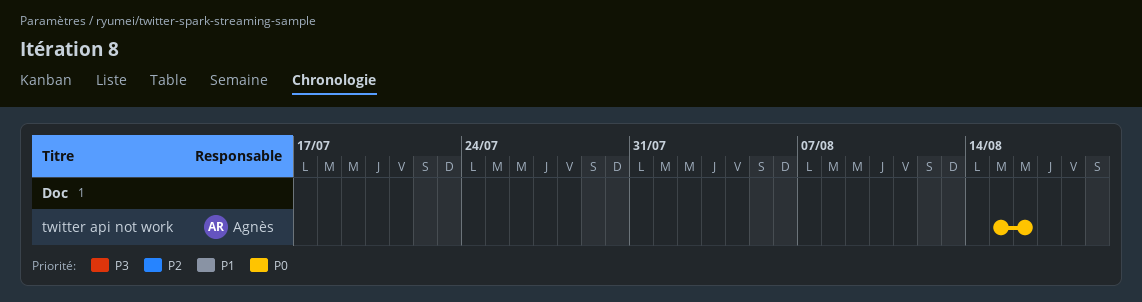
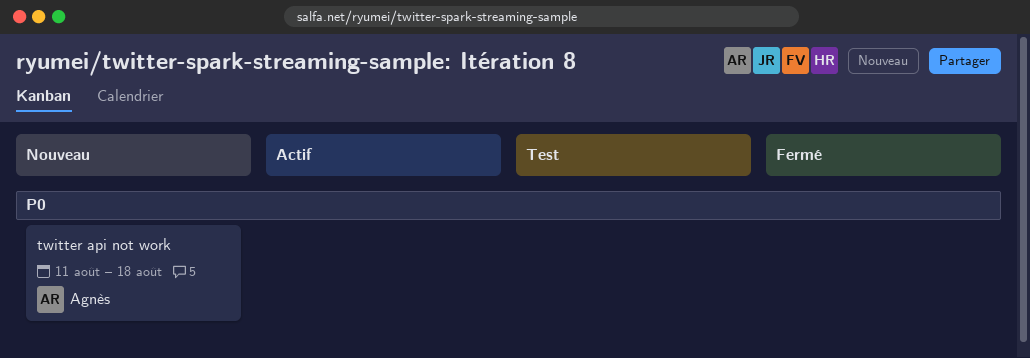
twitter api not work, start: Aug 15 -> Aug 11
twitter api not work, due: Aug 16 -> Aug 18

